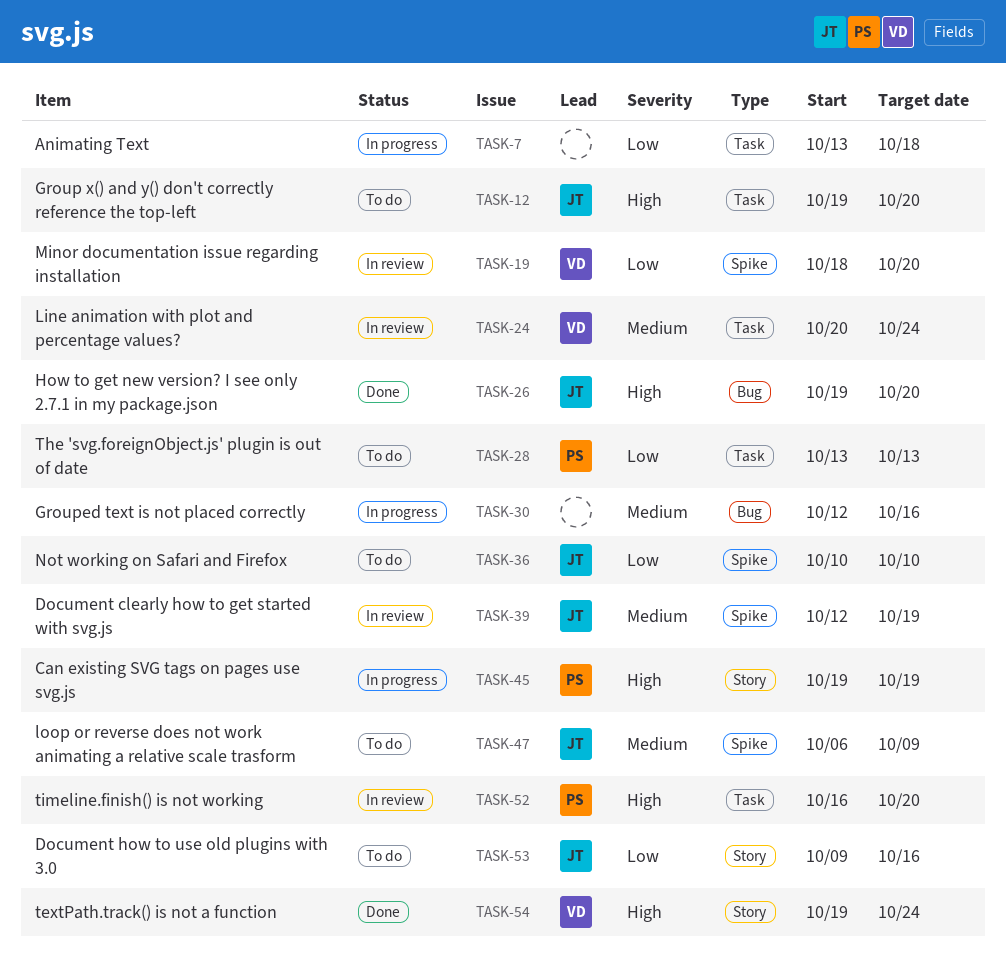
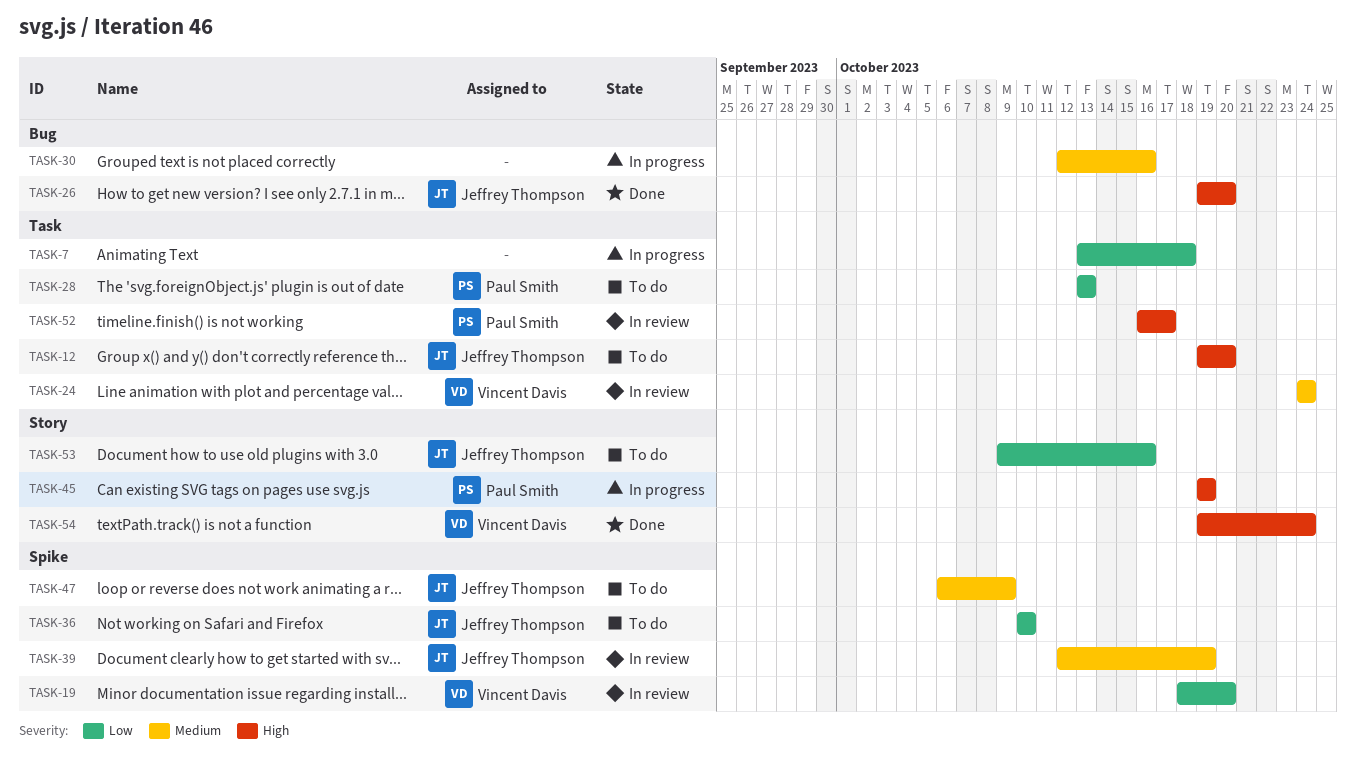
TASK-24, start: Oct 20 -> Oct 24
TASK-52, due: Oct 20 -> Oct 17

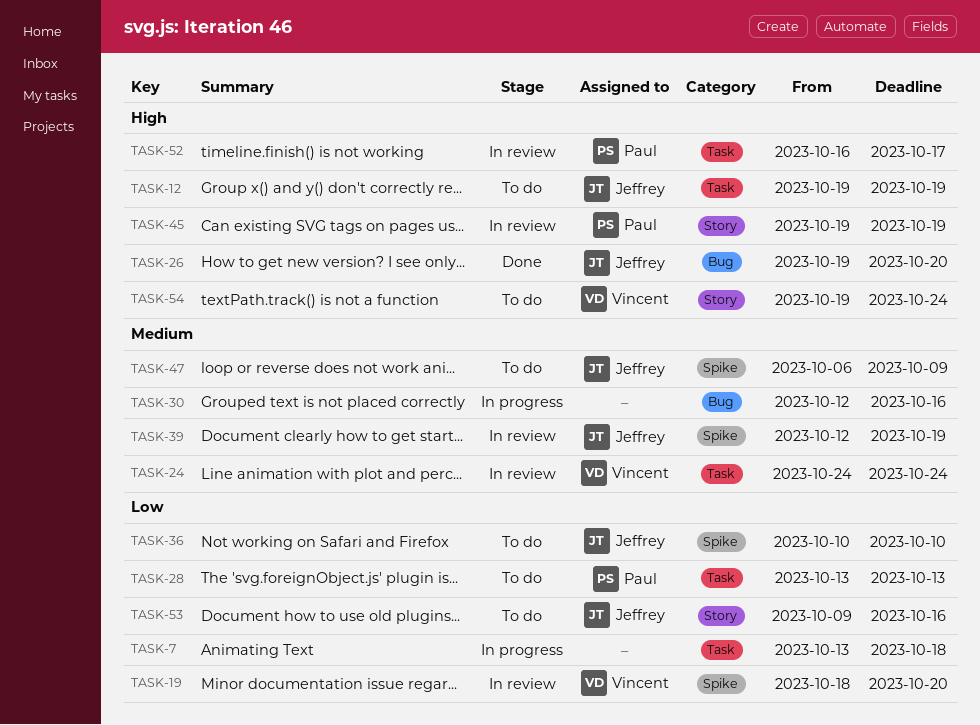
TASK-12, due: Oct 20 -> Oct 19
TASK-45, status: In progress -> In review
TASK-54, status: Done -> To do

